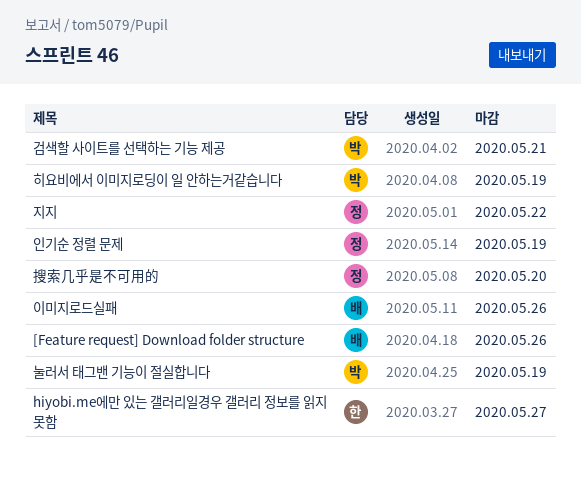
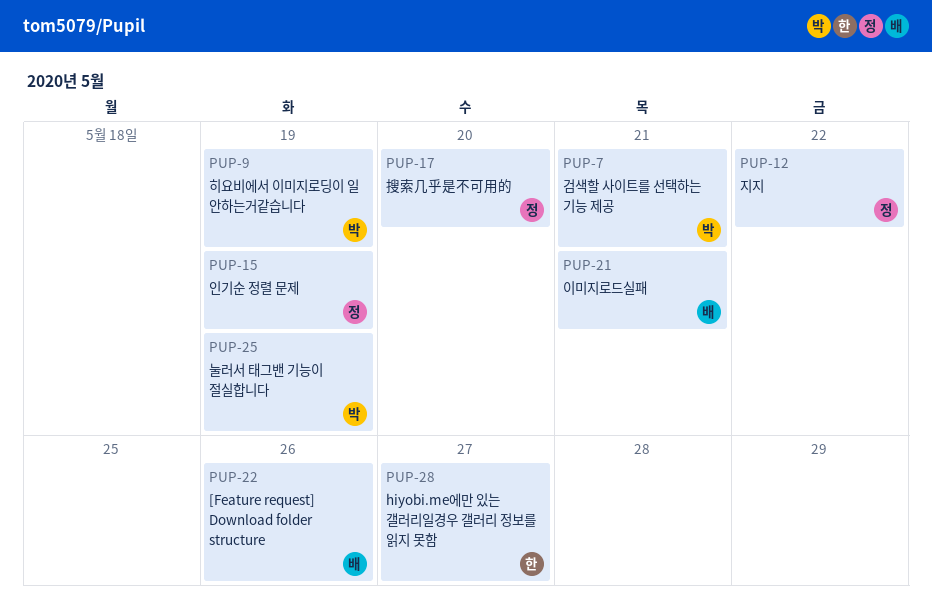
이미지로드실패, due: May 26 -> May 21

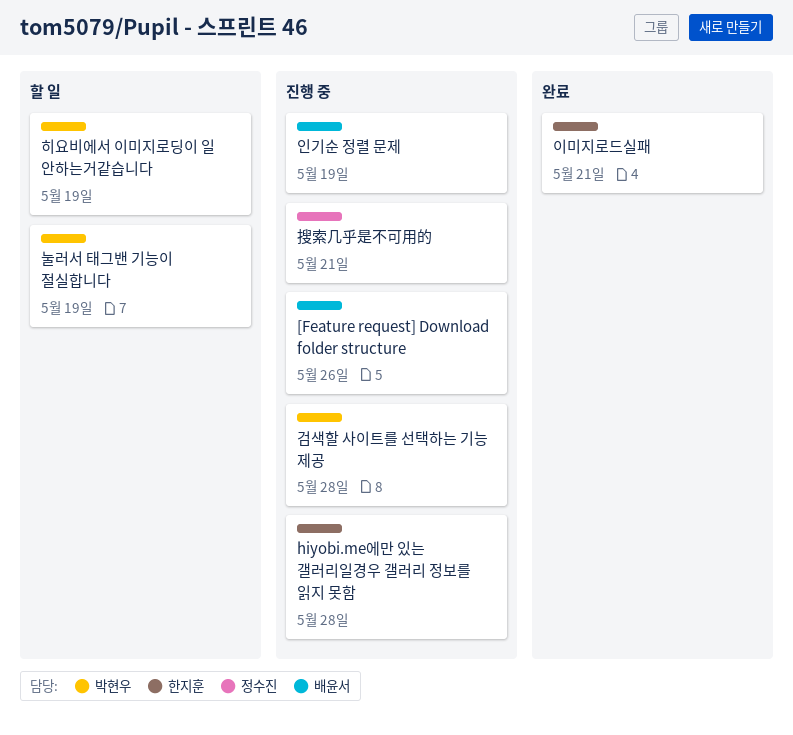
hiyobi.me에만 있는 갤러리일경우 갤러리 정보를 읽지 못함, due: May 27 -> May 28
搜索几乎是不可用的, due: May 20 -> May 21
검색할 사이트를 선택하는 기능 제공, due: May 21 -> May 28
이미지로드실패, owner: 배윤서 -> 한지훈
인기순 정렬 문제, owner: 정수진 -> 배윤서
지지: present -> none

